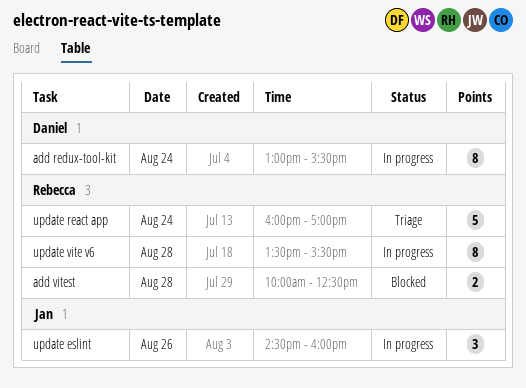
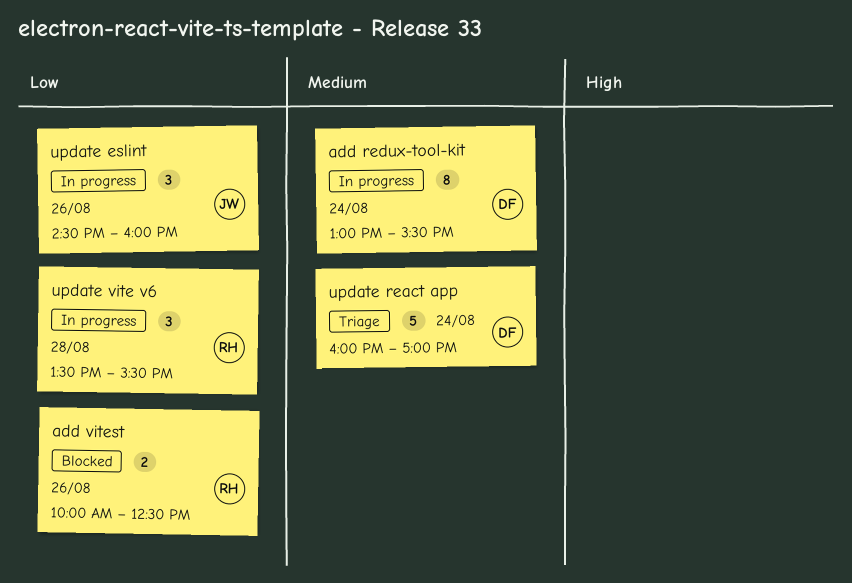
add vitest, day: Aug 28 -> Aug 26
update react app, owner: Rebecca -> Daniel
update vite v6, estimate: 8 -> 3

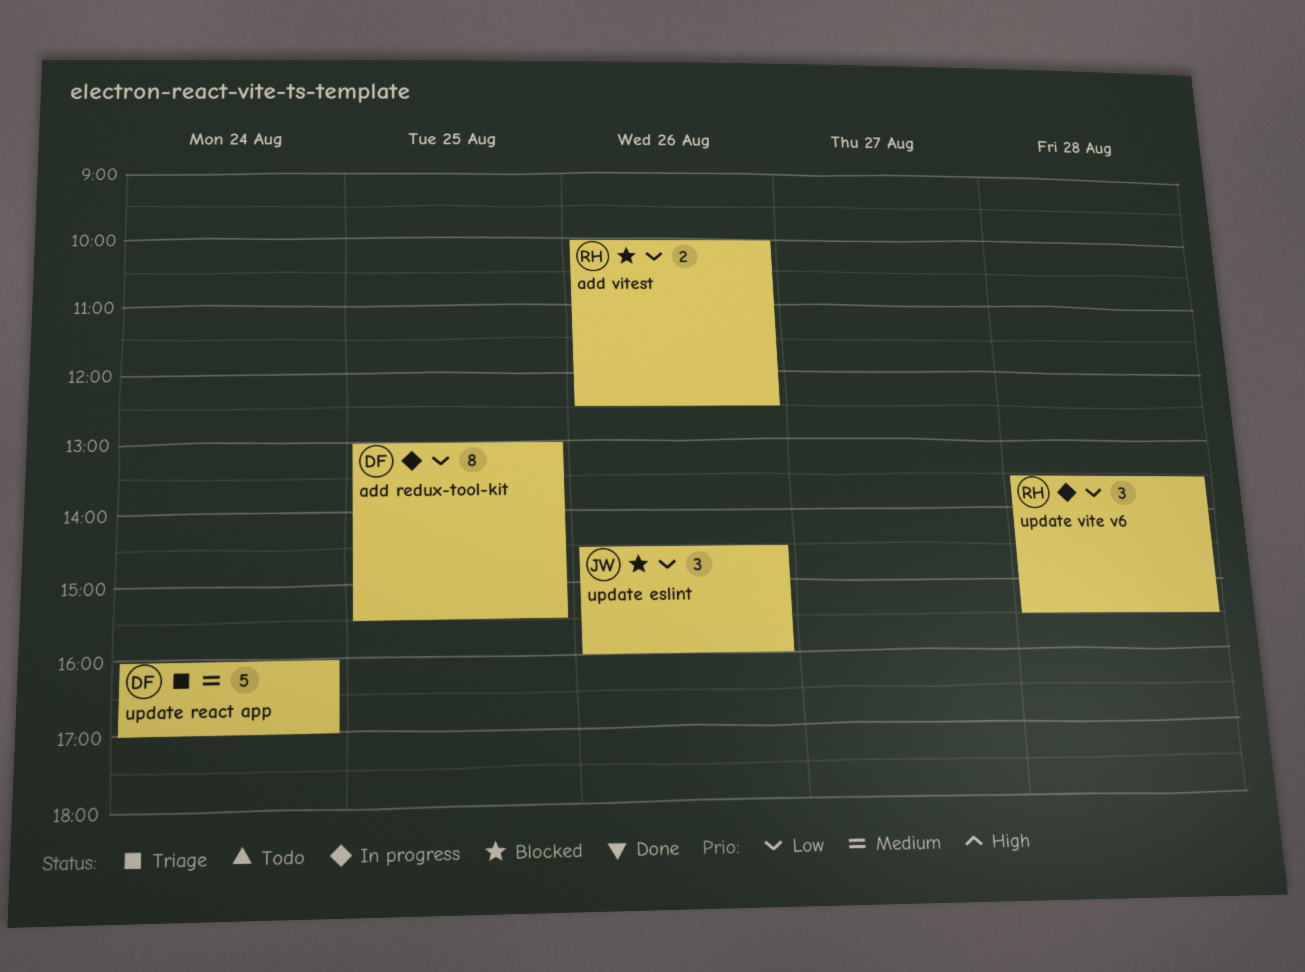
add redux-tool-kit, priority: Medium -> Low
add redux-tool-kit, day: Aug 24 -> Aug 25
update eslint, status: In progress -> Blocked

